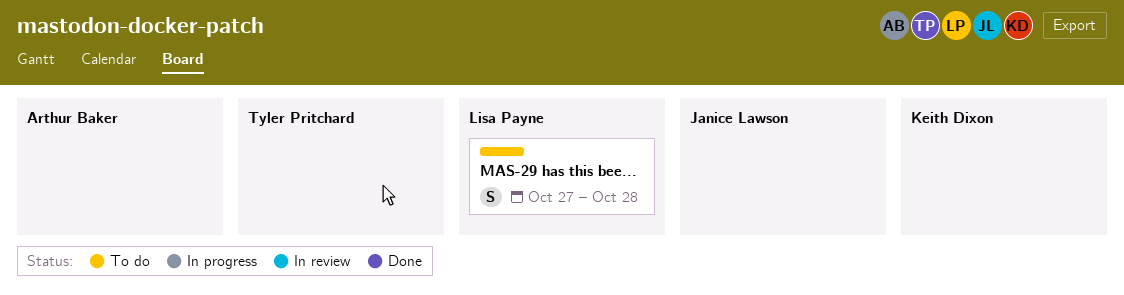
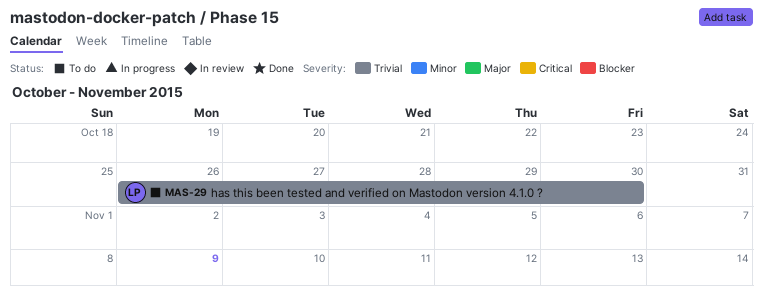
MAS-29, start: Oct 27 -> Oct 26
MAS-29, due: Oct 28 -> Oct 30

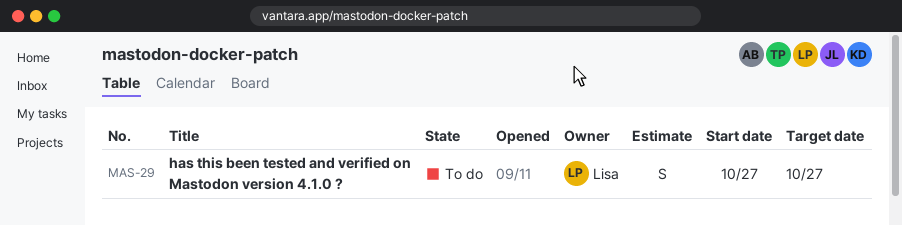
MAS-29, start: Oct 26 -> Oct 27
MAS-29, due: Oct 30 -> Oct 27

